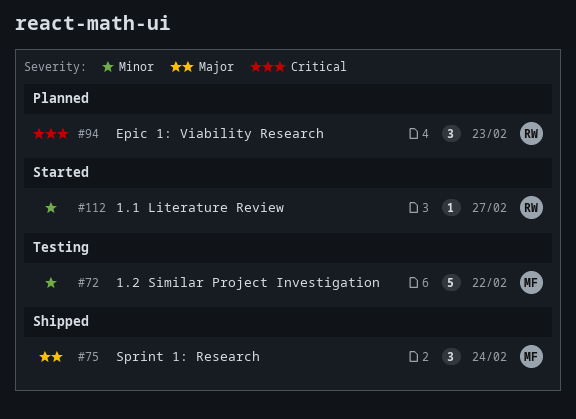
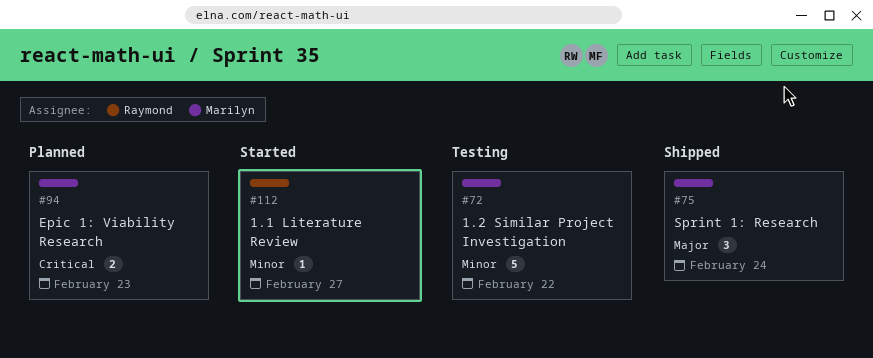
#94, owner: Raymond -> Marilyn
#94, estimate: 3 -> 2

